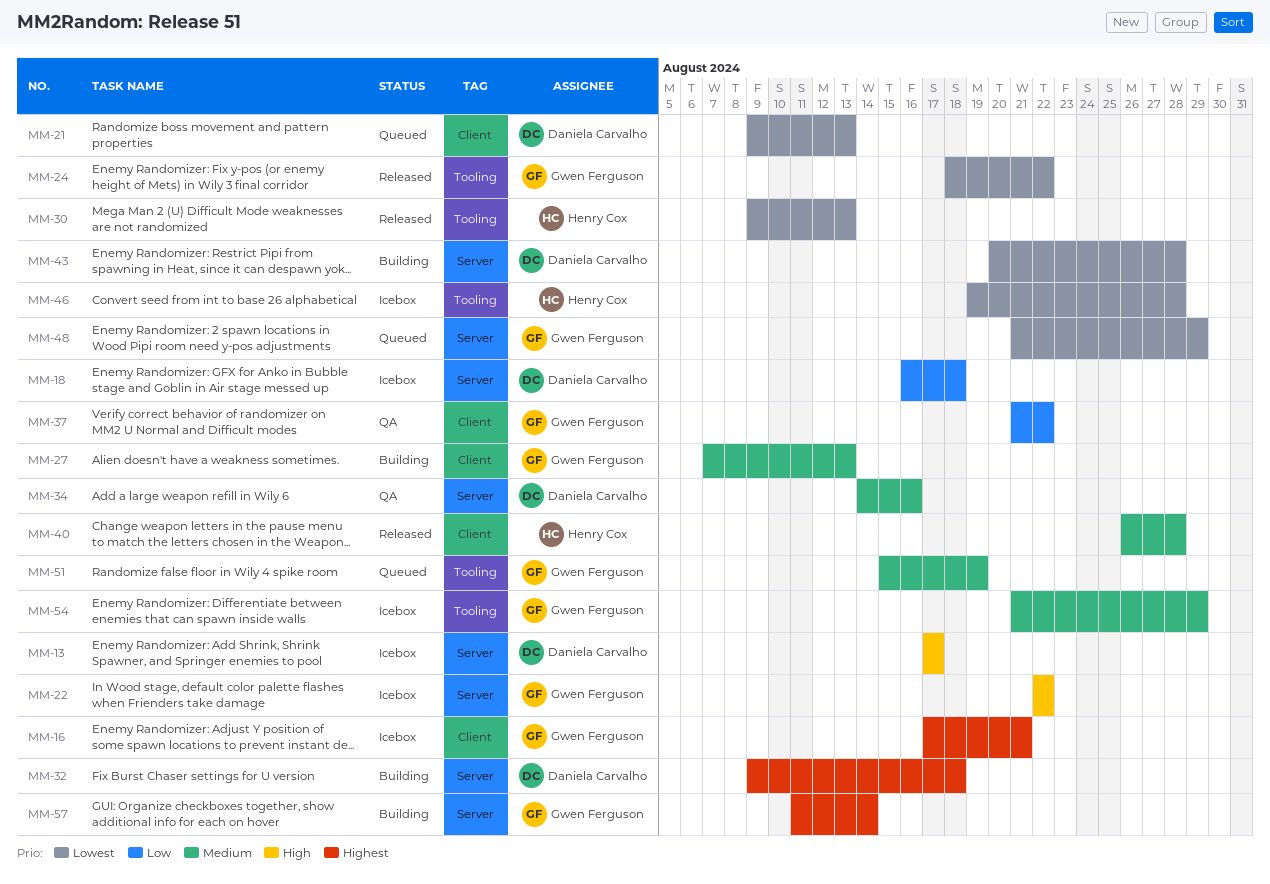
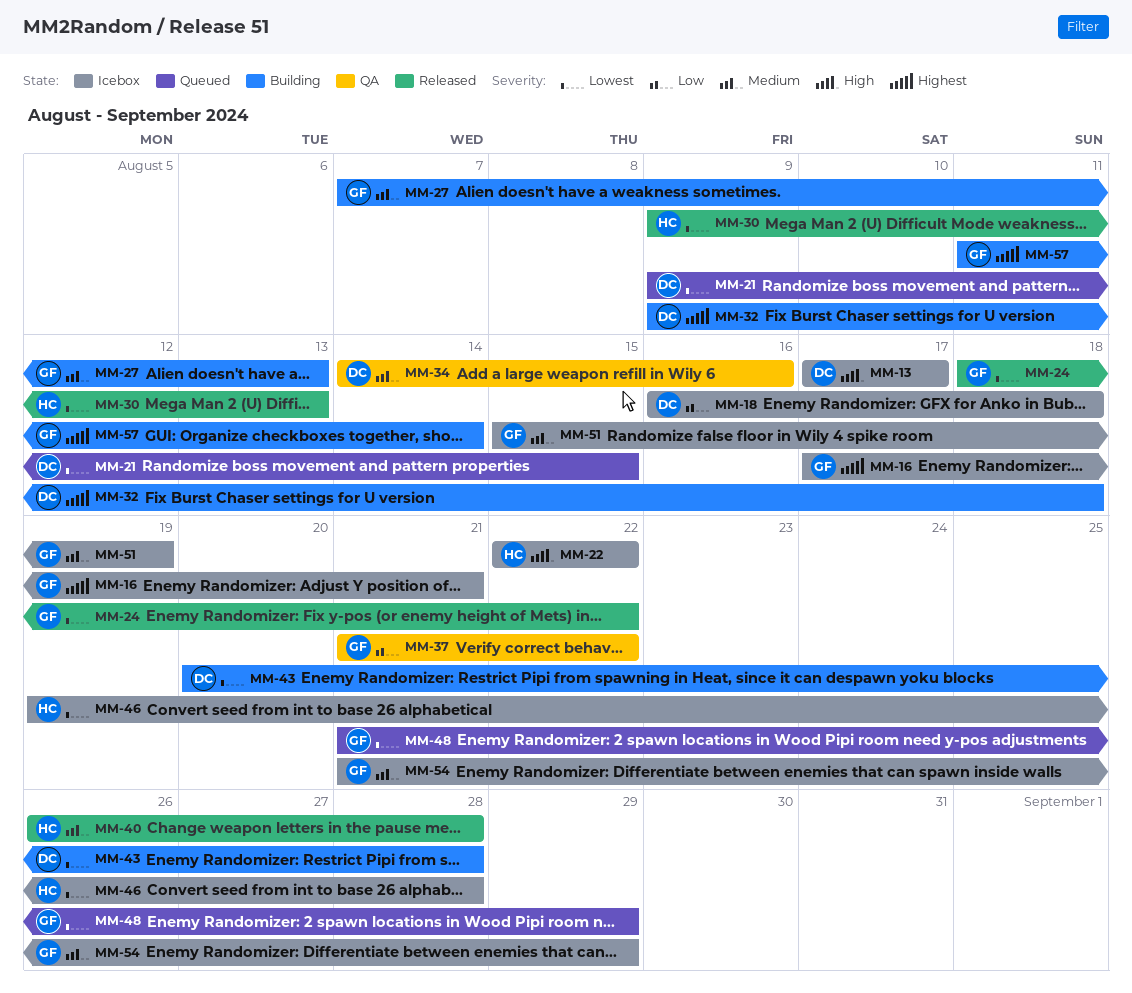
MM-21, due: Aug 13 -> Aug 15
MM-22, owner: Gwen Ferguson -> Henry Cox
MM-51, status: Queued -> Icebox

